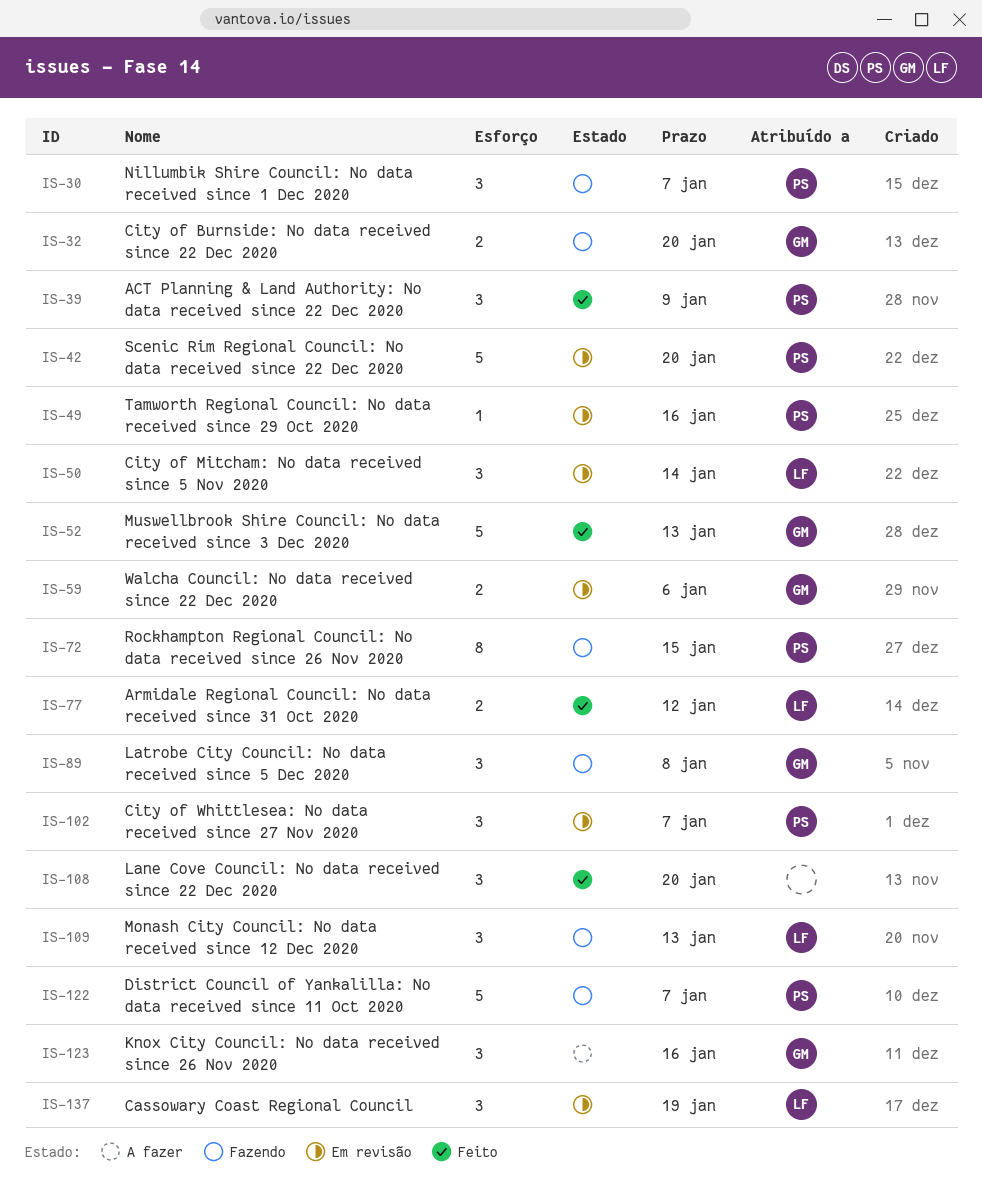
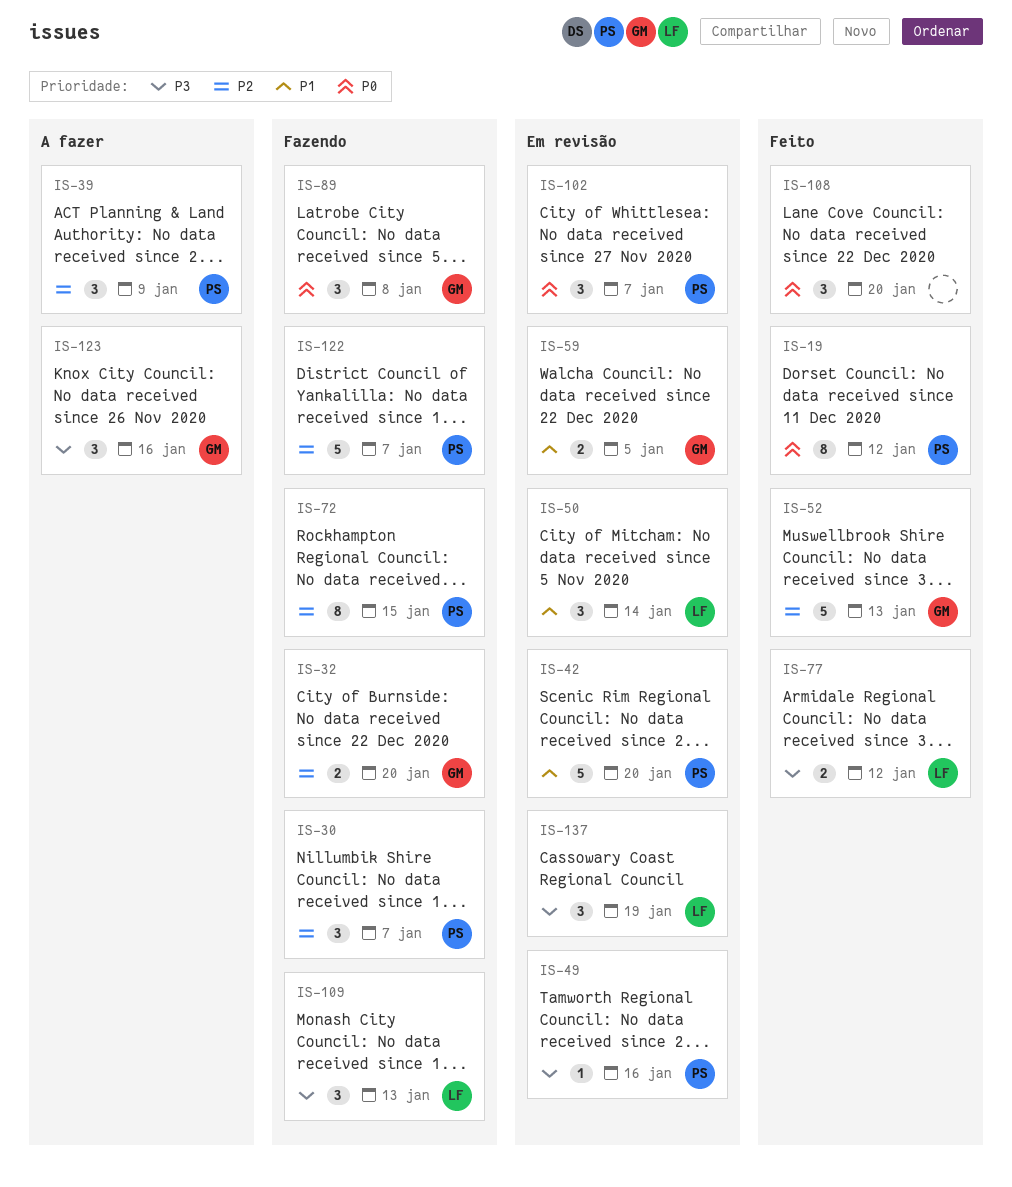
IS-19: none -> present
IS-39, status: Feito -> A fazer
IS-59, due: Jan 6 -> Jan 5

